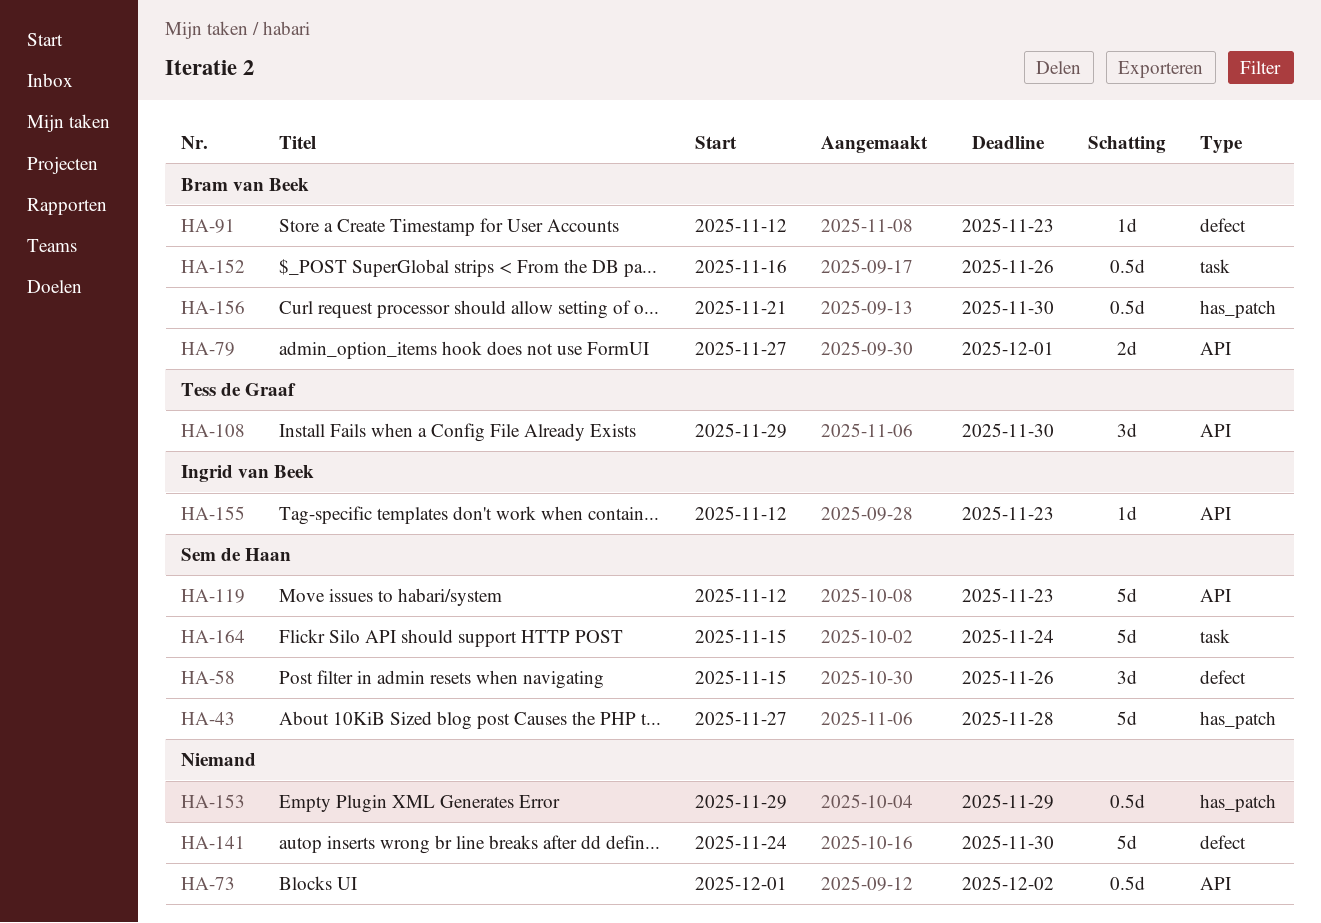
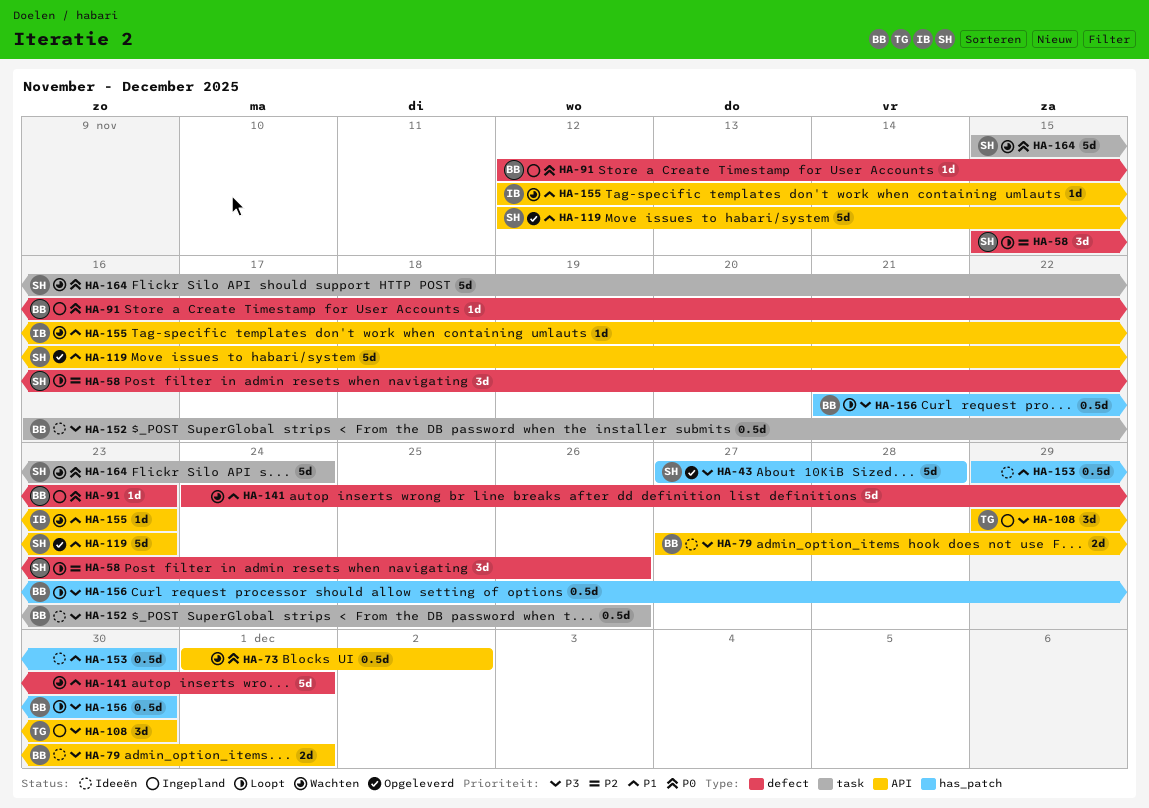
HA-141, due: Nov 30 -> Dec 1
HA-153, due: Nov 29 -> Nov 30

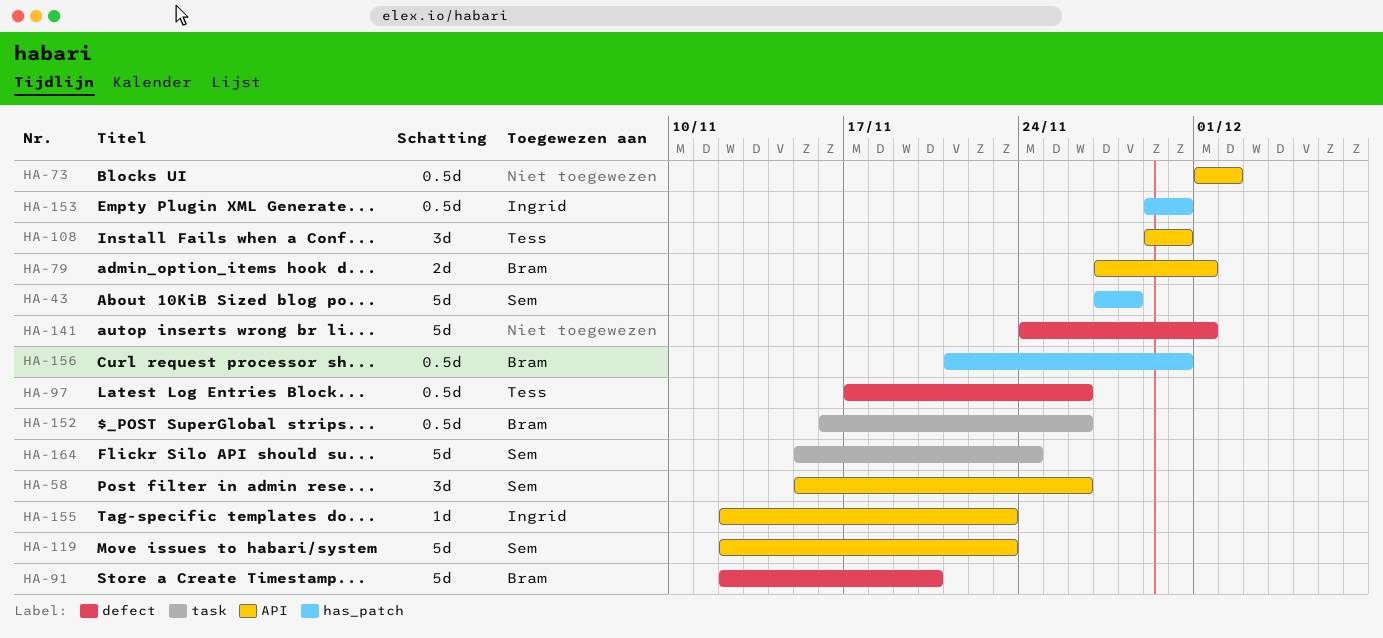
HA-58, label: defect -> API
HA-91, estimate: 1d -> 5d
HA-91, due: Nov 23 -> Nov 20
HA-97: none -> present
HA-153, owner: none -> Ingrid

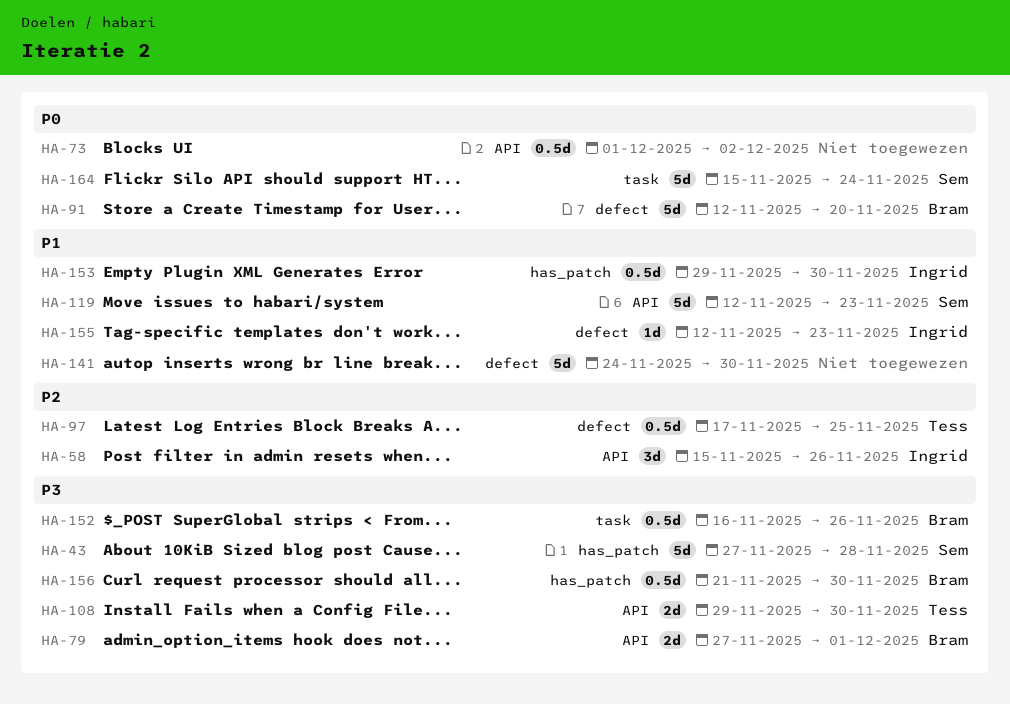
HA-58, owner: Sem -> Ingrid
HA-97, due: Nov 26 -> Nov 25
HA-108, estimate: 3d -> 2d
HA-141, due: Dec 1 -> Nov 30
HA-155, label: API -> defect

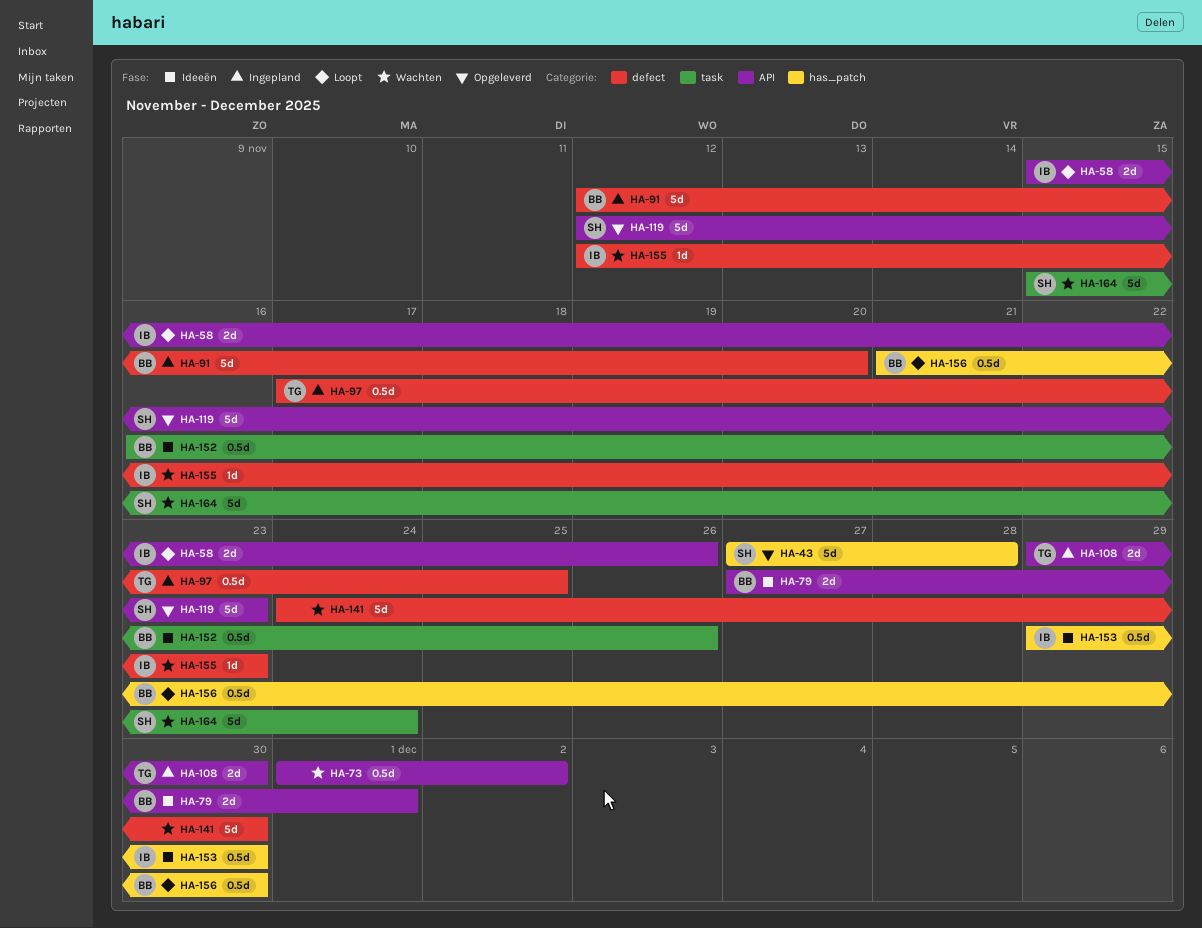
HA-58, estimate: 3d -> 2d

